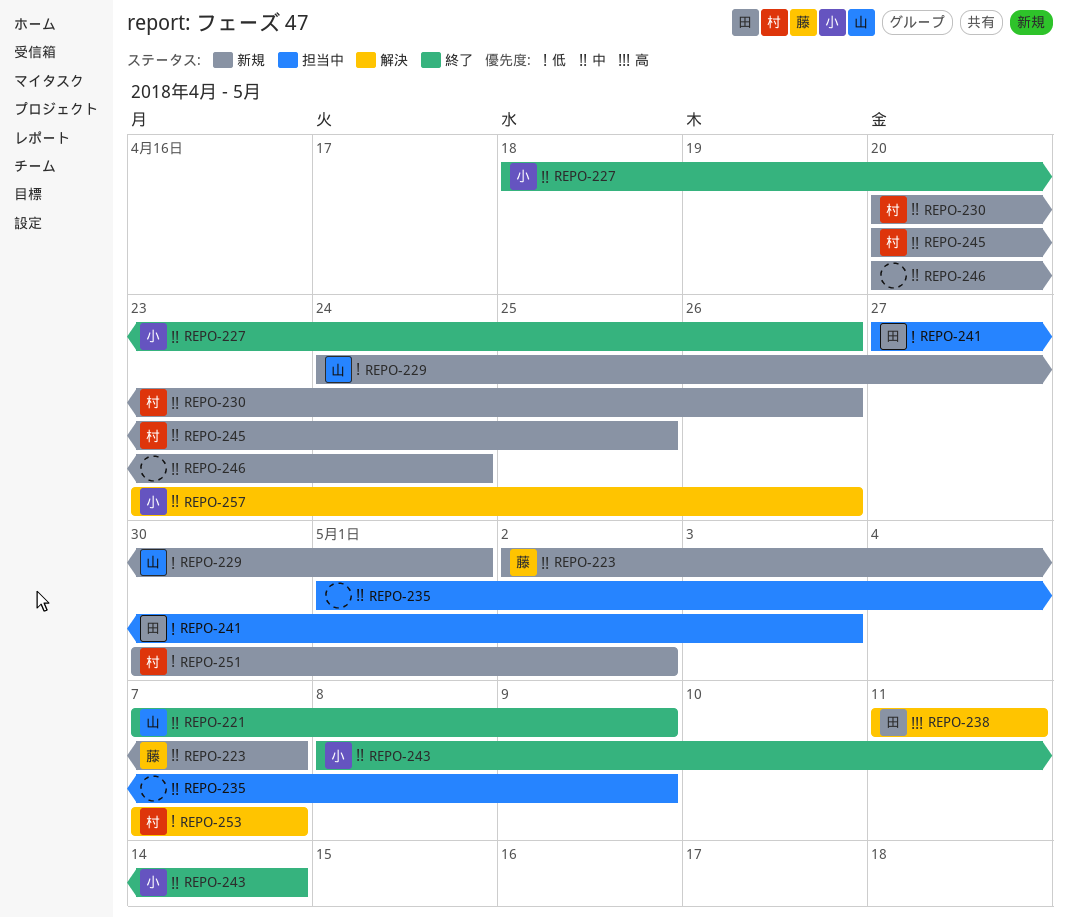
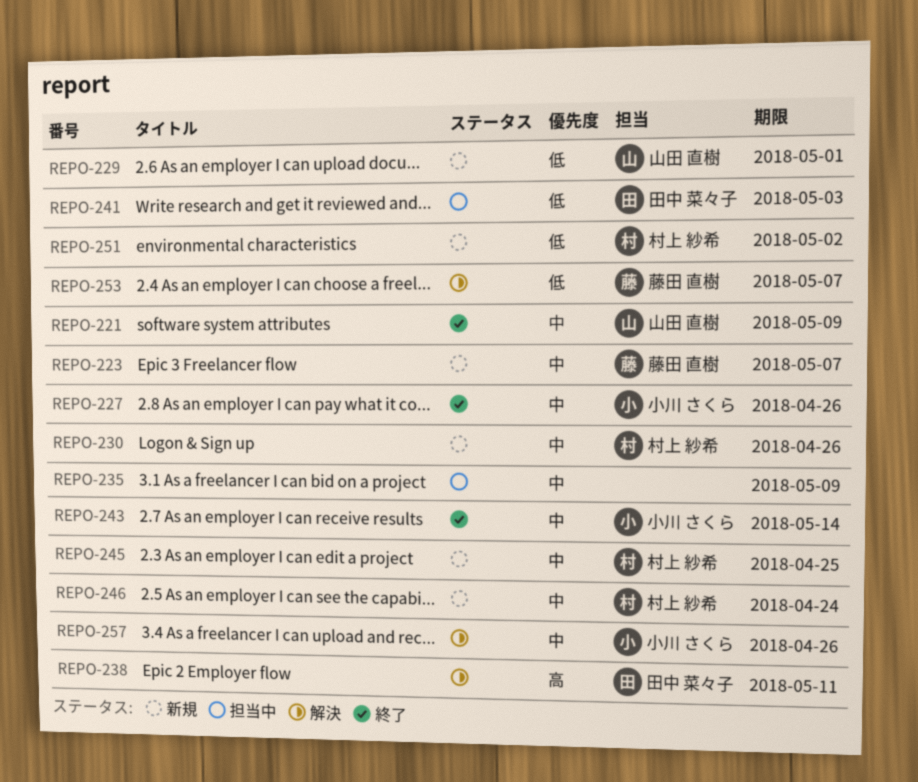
REPO-246, owner: none -> 村上 紗希
REPO-253, owner: 村上 紗希 -> 藤田 直樹

